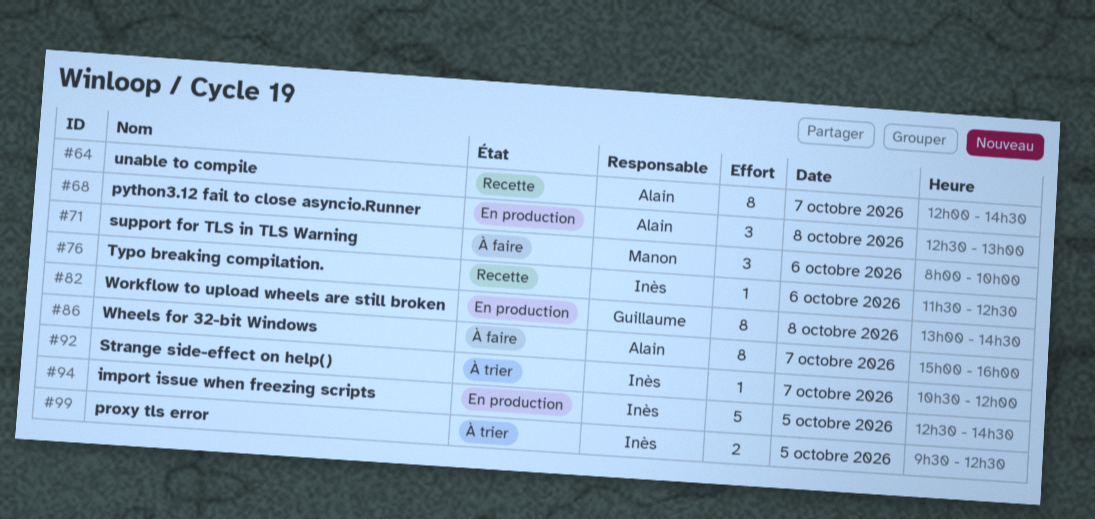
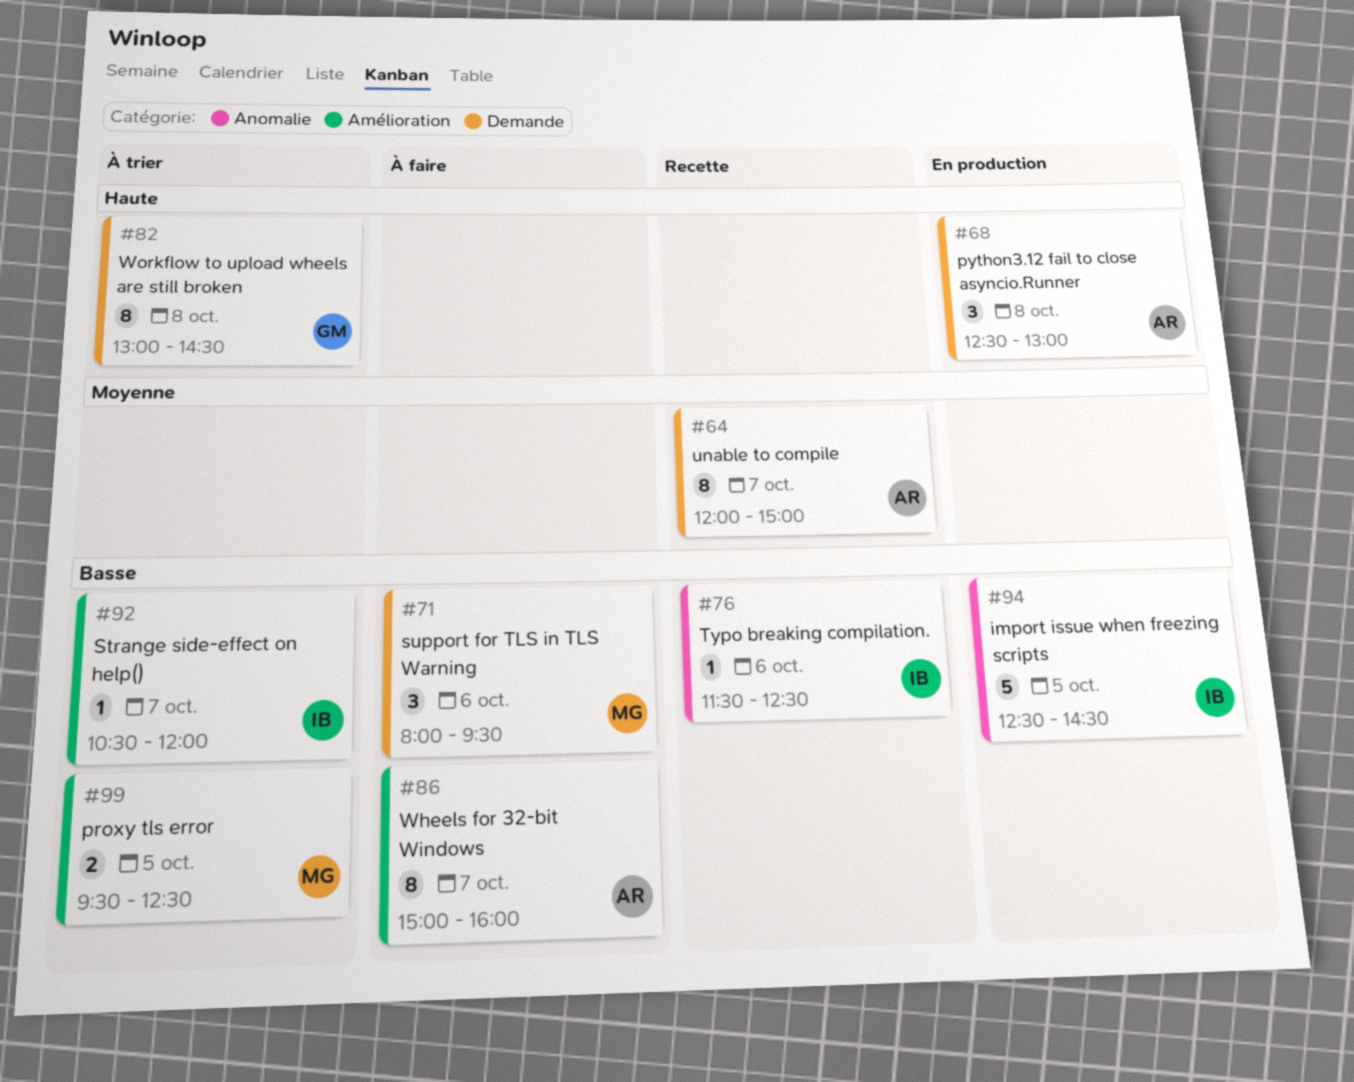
#64, ends: 14:30 -> 15:00
#71, ends: 10:00 -> 09:30
#82, status: En production -> À trier
#99, owner: Inès -> Manon

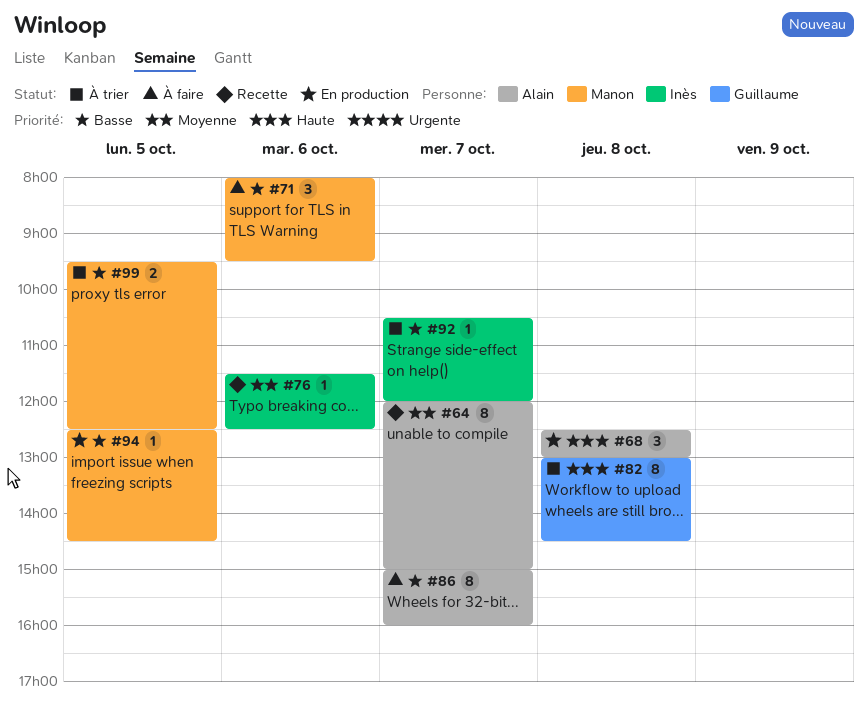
#76, priority: Basse -> Moyenne
#94, owner: Inès -> Manon
#94, estimate: 5 -> 1

